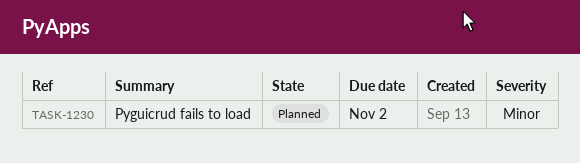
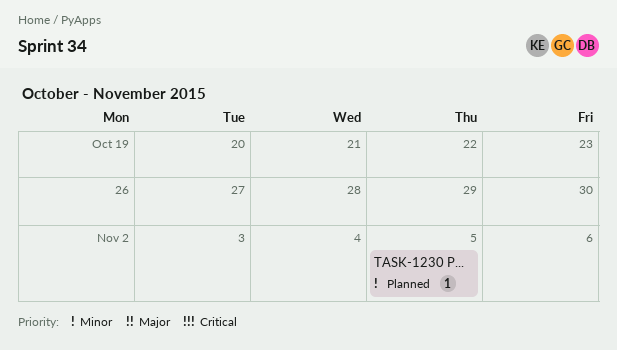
TASK-1230, due: Nov 2 -> Nov 5

